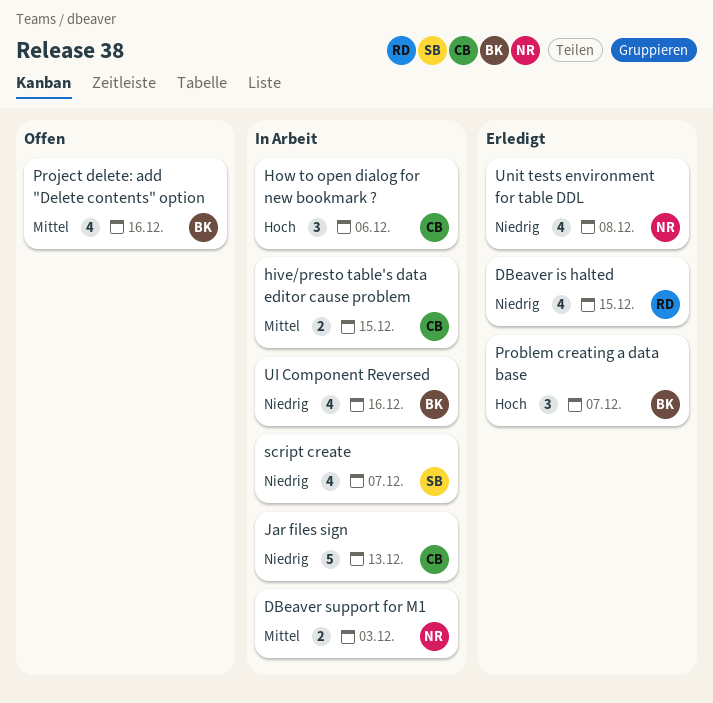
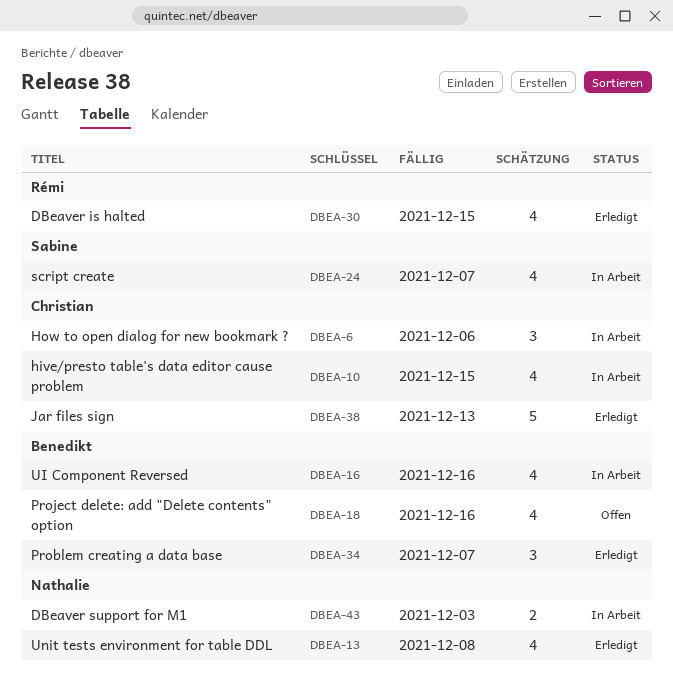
hive/presto table's data editor cause problem, estimate: 2 -> 4
Jar files sign, status: In Arbeit -> Erledigt

